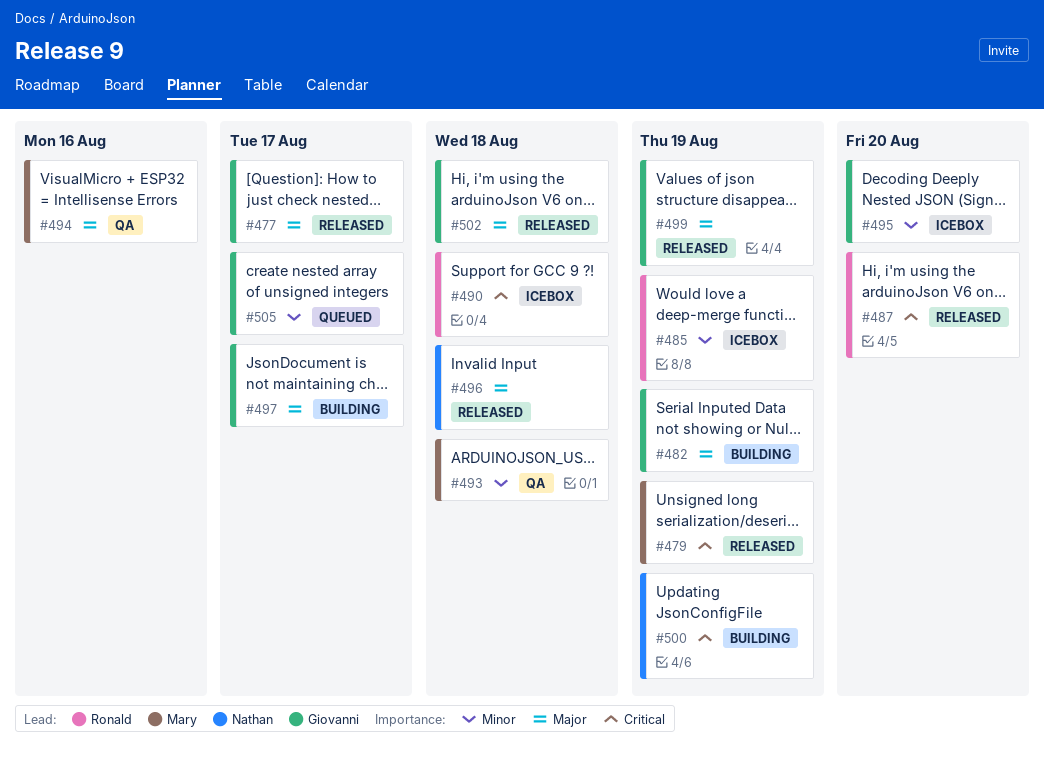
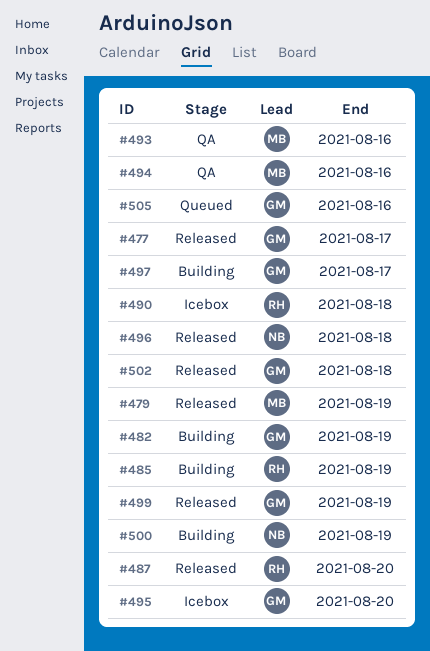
#485, status: Icebox -> Building
#493, due: Aug 18 -> Aug 16
#505, due: Aug 17 -> Aug 16

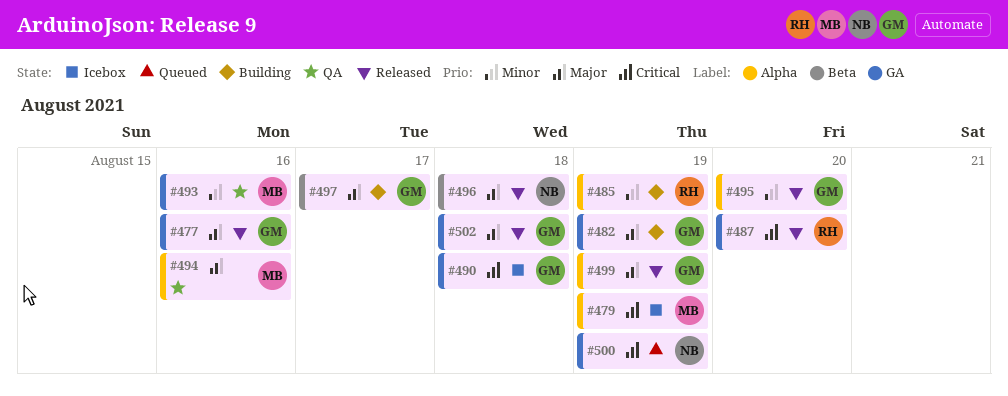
#477, due: Aug 17 -> Aug 16
#479, status: Released -> Icebox
#490, owner: RH -> GM
#495, status: Icebox -> Released
#500, status: Building -> Queued
#505: present -> none

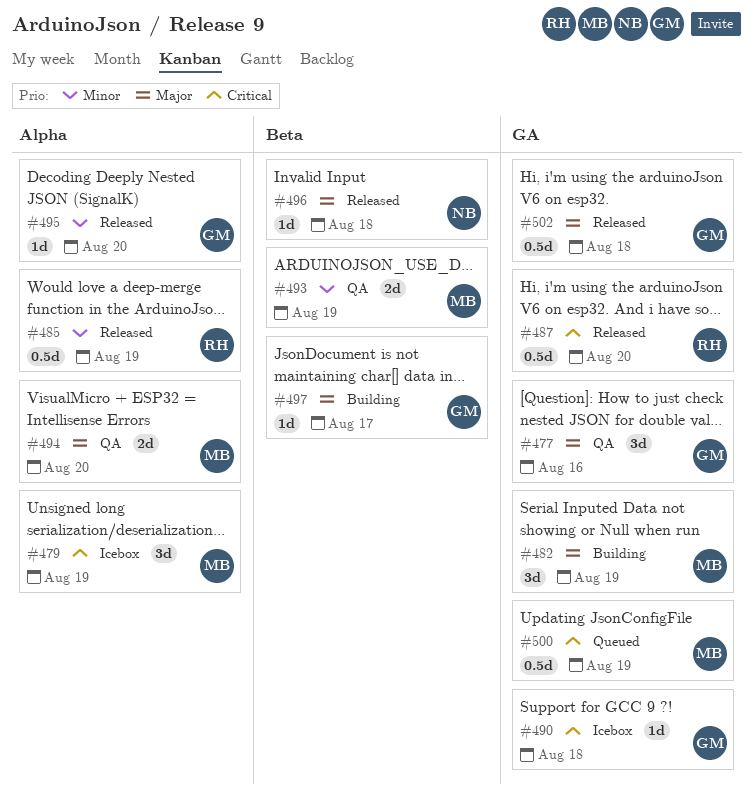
#477, status: Released -> QA
#482, owner: GM -> MB
#485, status: Building -> Released
#493, label: GA -> Beta
#493, due: Aug 16 -> Aug 19
#494, due: Aug 16 -> Aug 20
#499: present -> none
#500, owner: NB -> MB

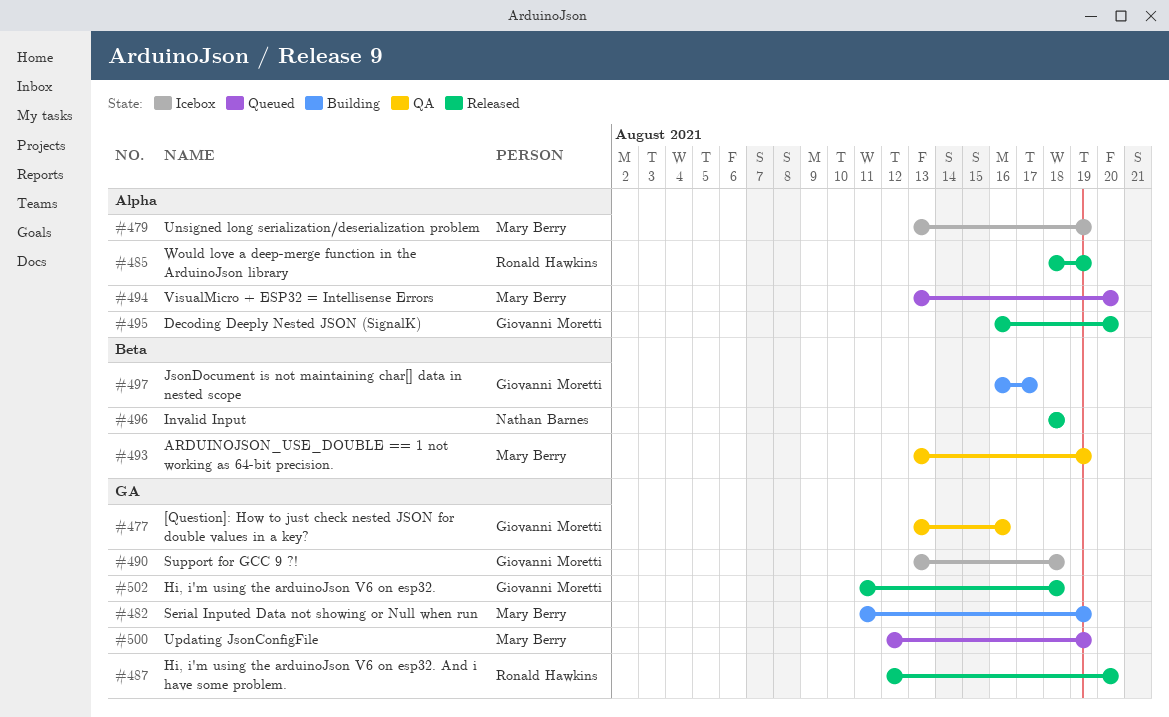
#494, status: QA -> Queued

